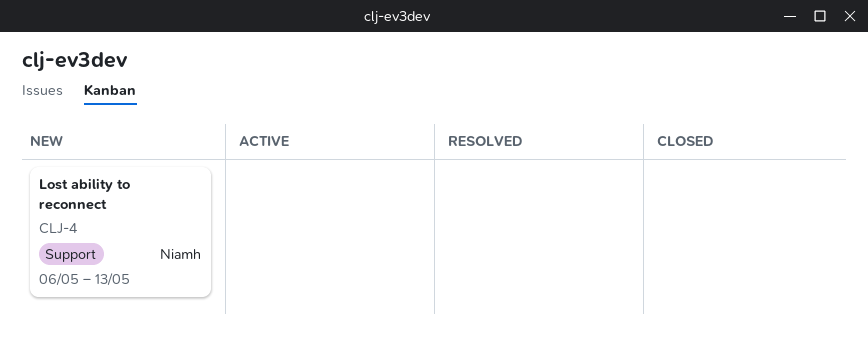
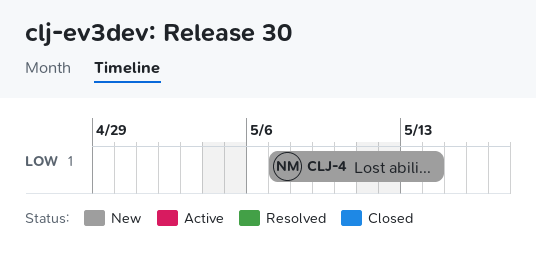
CLJ-4, start: May 6 -> May 7
CLJ-4, due: May 13 -> May 14

